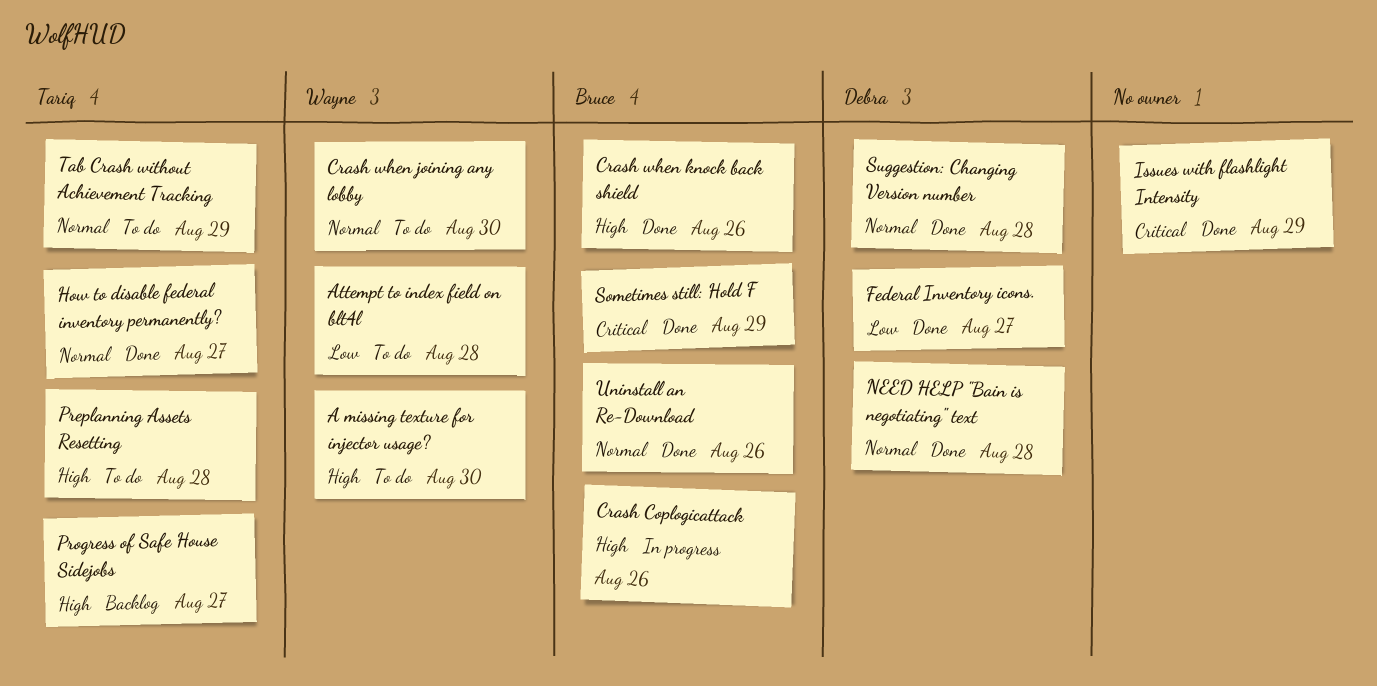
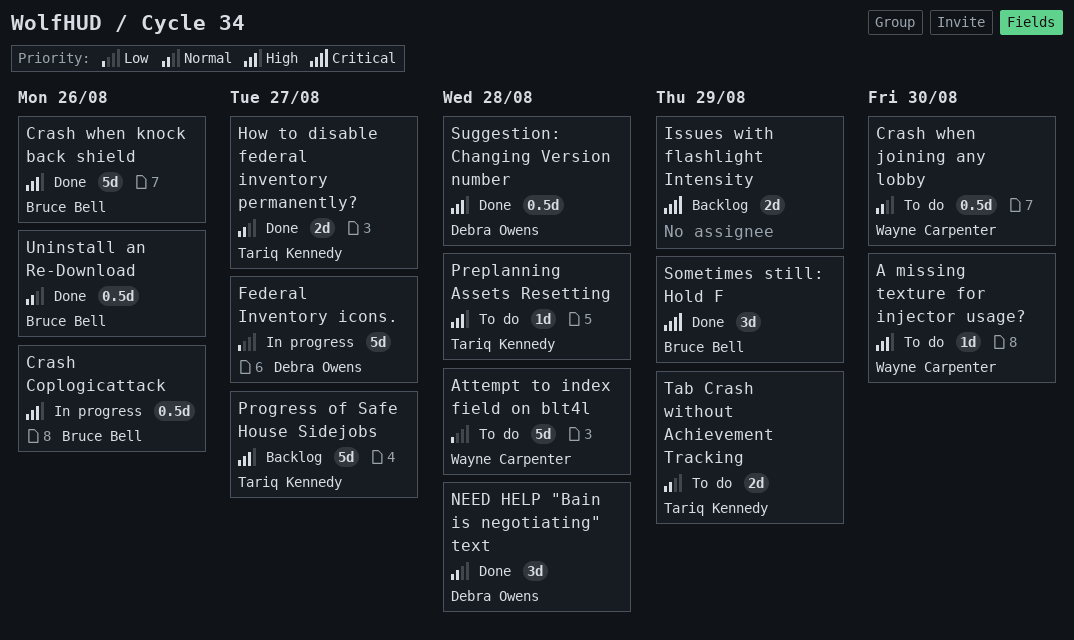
Federal Inventory icons., status: Done -> In progress
Issues with flashlight Intensity, status: Done -> Backlog
Suggestion: Changing Version number, priority: Normal -> High

